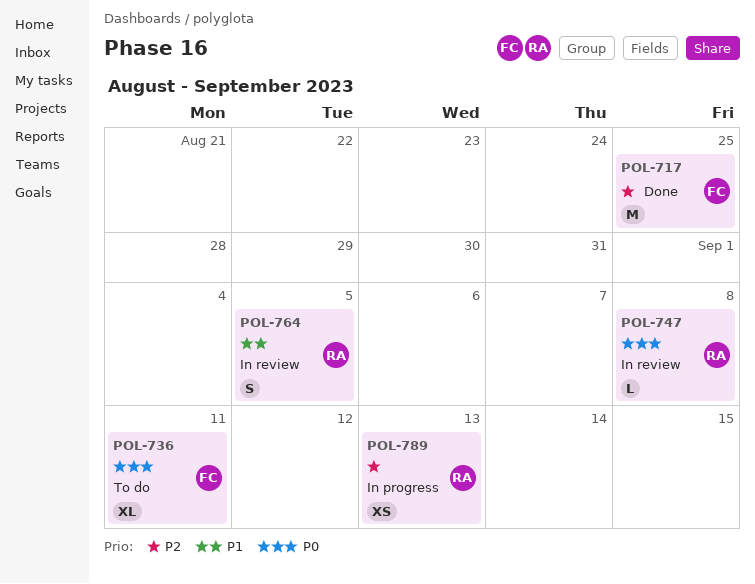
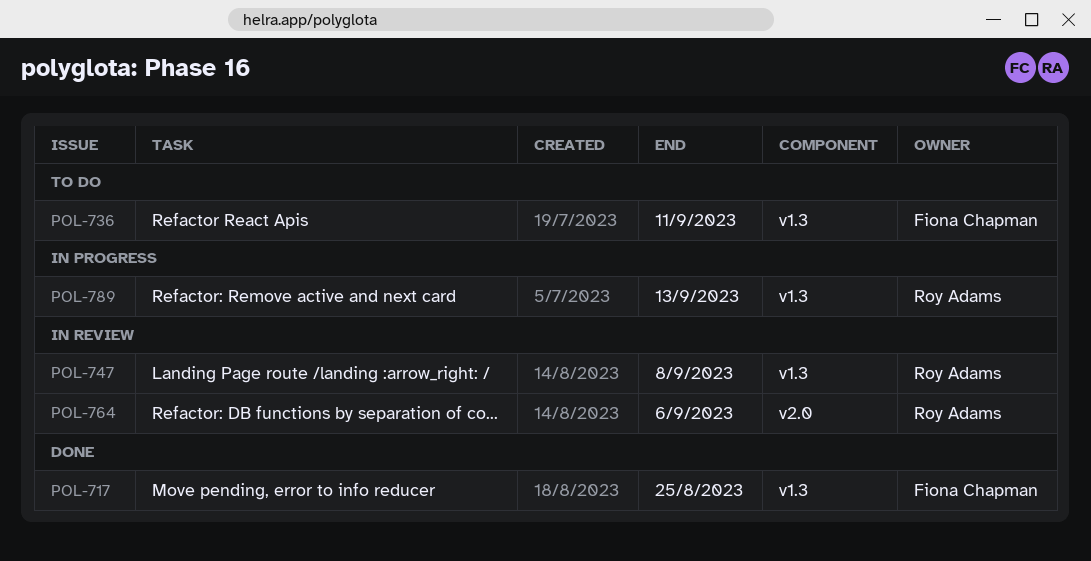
POL-764, due: Sep 5 -> Sep 6

